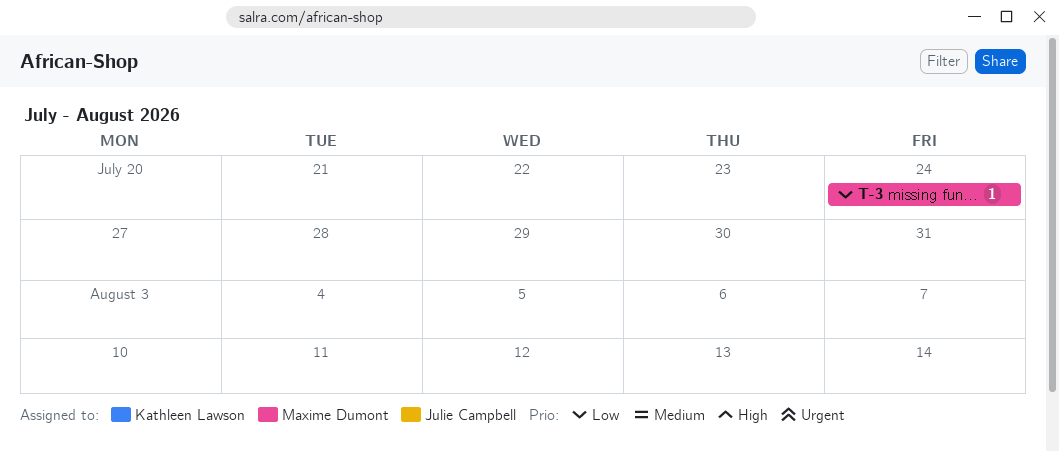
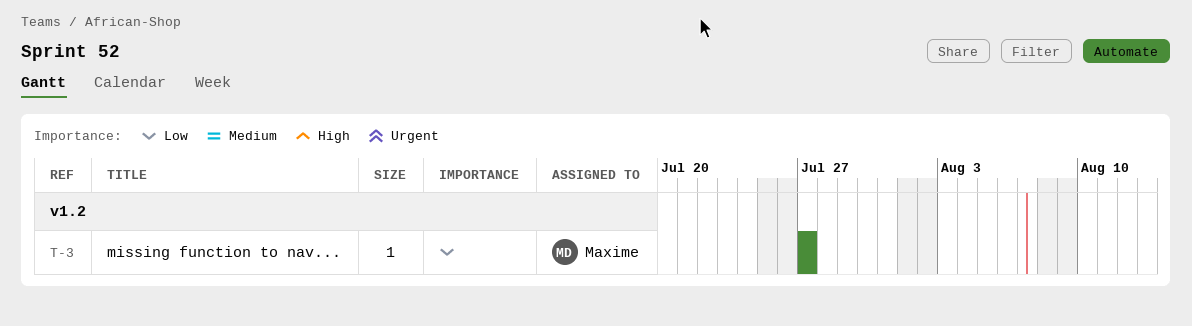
T-3, start: Jul 24 -> Jul 27
T-3, due: Jul 24 -> Jul 27

